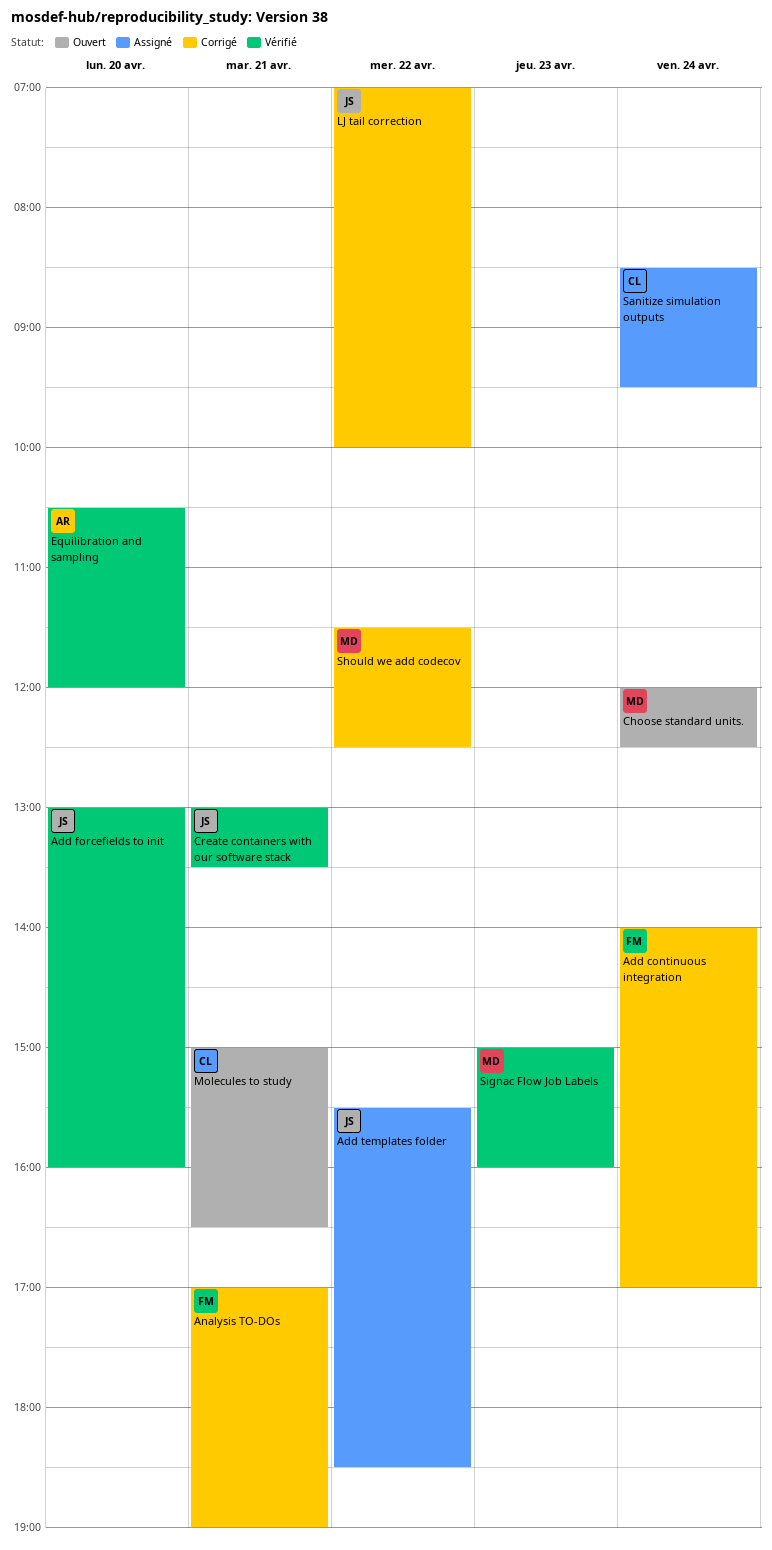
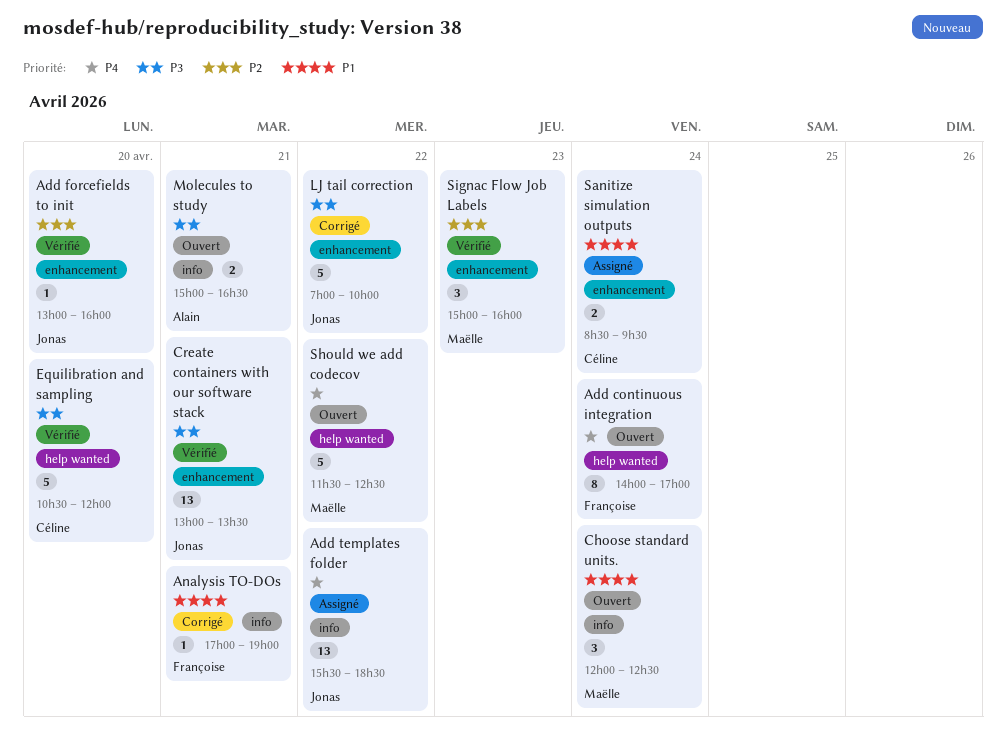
Add continuous integration, status: Corrigé -> Ouvert
Equilibration and sampling, owner: Alain -> Céline
Molecules to study, owner: Céline -> Alain
Should we add codecov, status: Corrigé -> Ouvert

